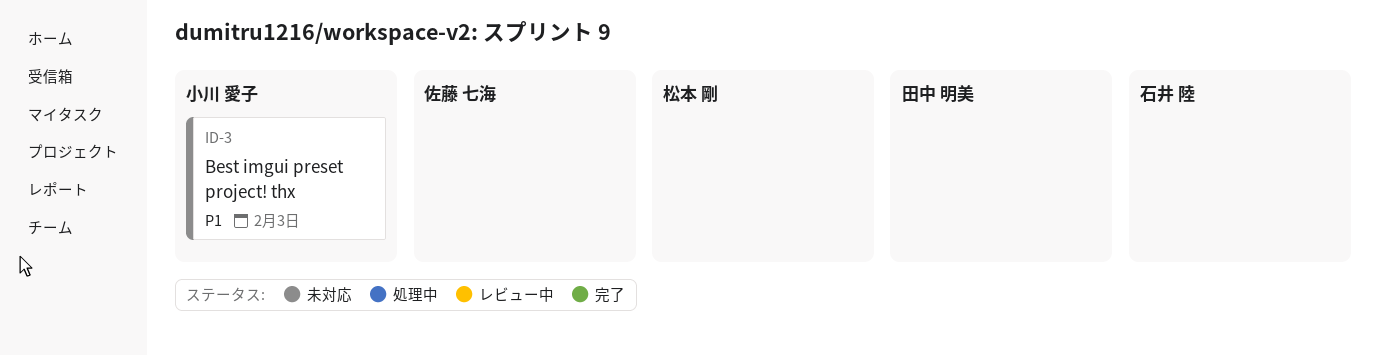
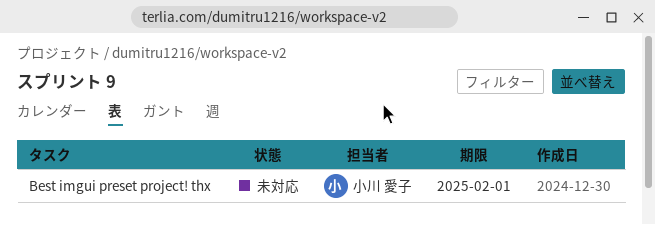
Best imgui preset project! thx, due: Feb 3 -> Feb 1

